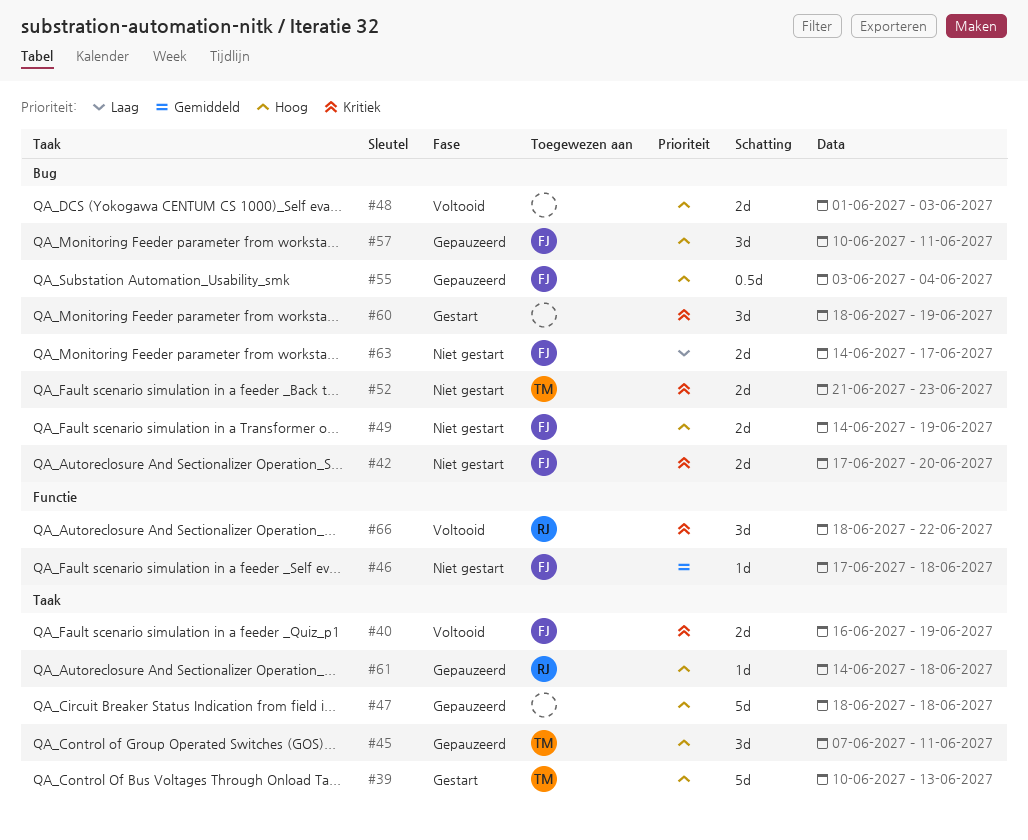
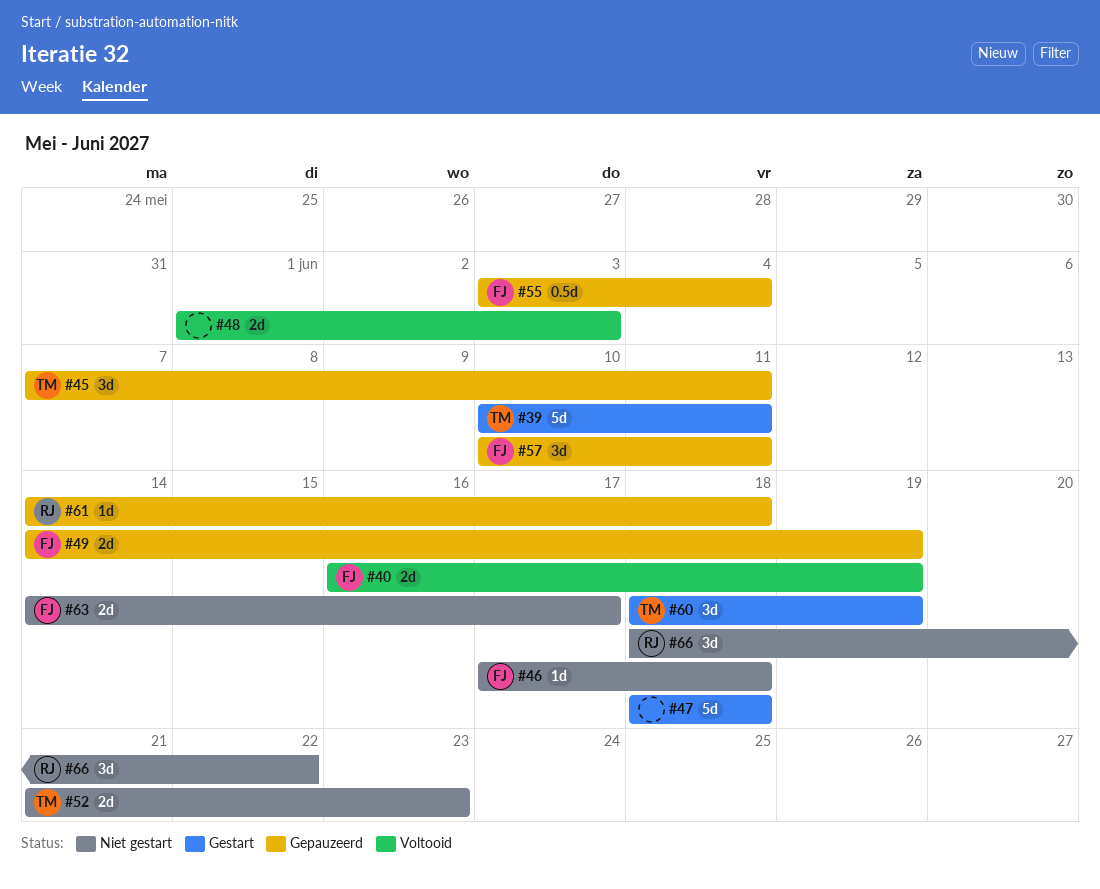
#39, due: Jun 13 -> Jun 11
#42: present -> none
#47, status: Gepauzeerd -> Gestart
#49, status: Niet gestart -> Gepauzeerd
#60, owner: none -> TM
#66, status: Voltooid -> Niet gestart

